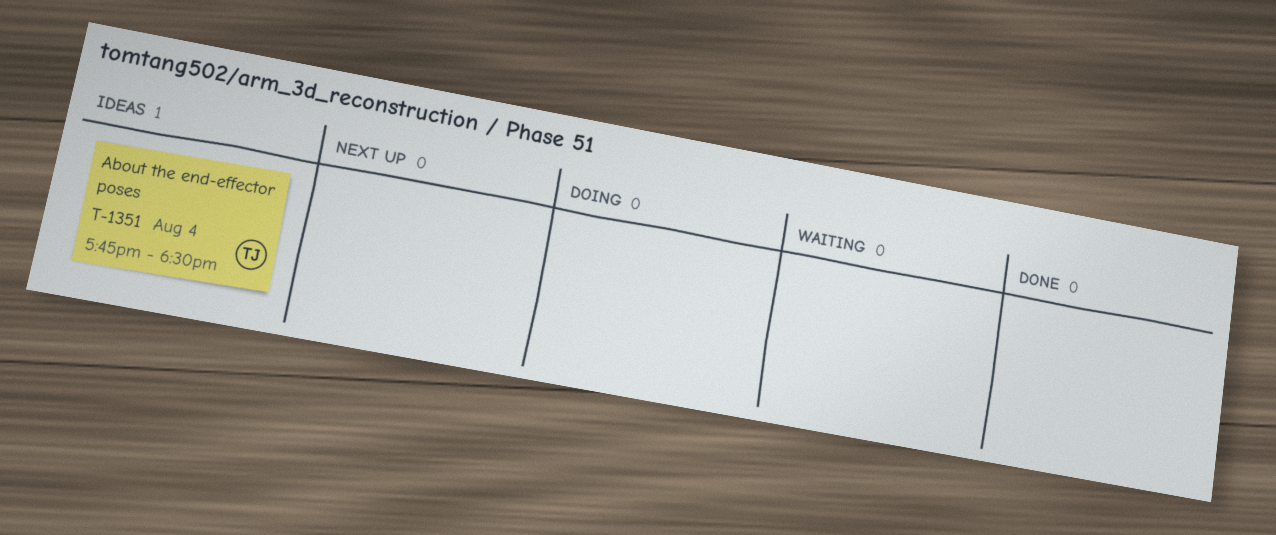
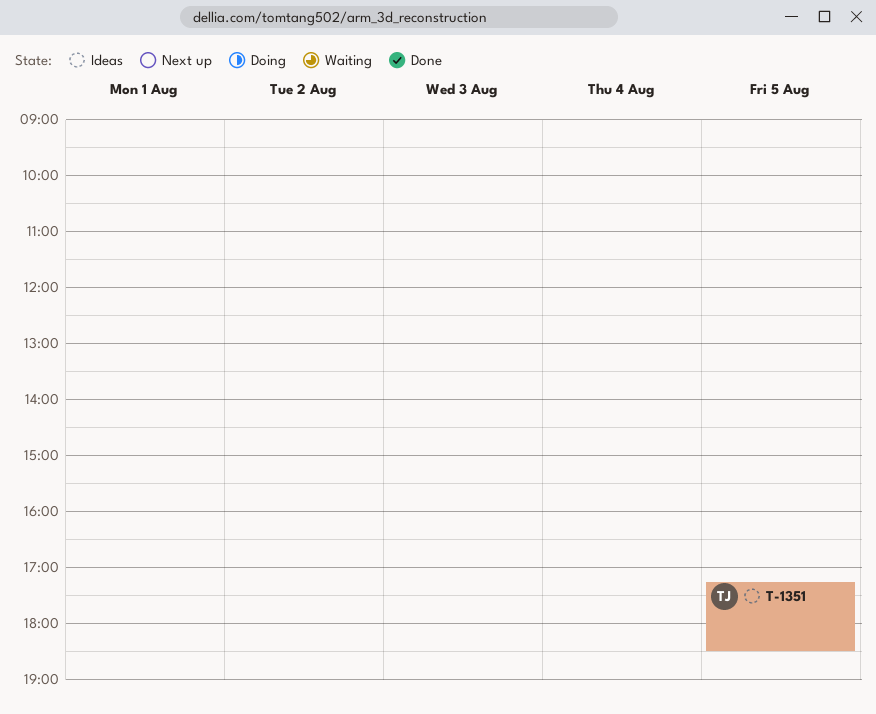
T-1351, day: Aug 4 -> Aug 5
T-1351, begins: 17:45 -> 17:15

